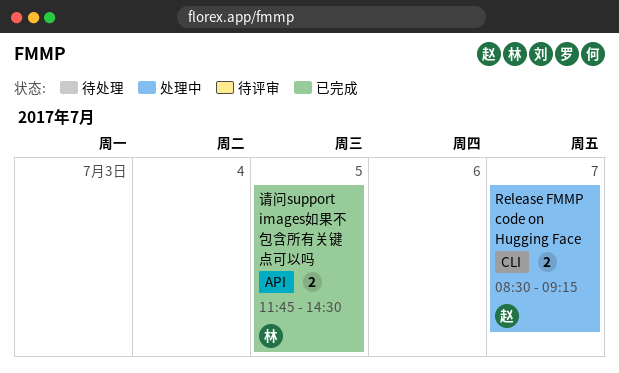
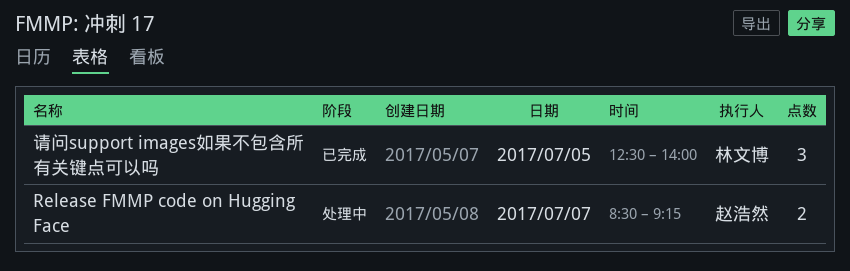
请问support images如果不包含所有关键点可以吗, estimate: 2 -> 3
请问support images如果不包含所有关键点可以吗, begins: 11:45 -> 12:30
请问support images如果不包含所有关键点可以吗, ends: 14:30 -> 14:00

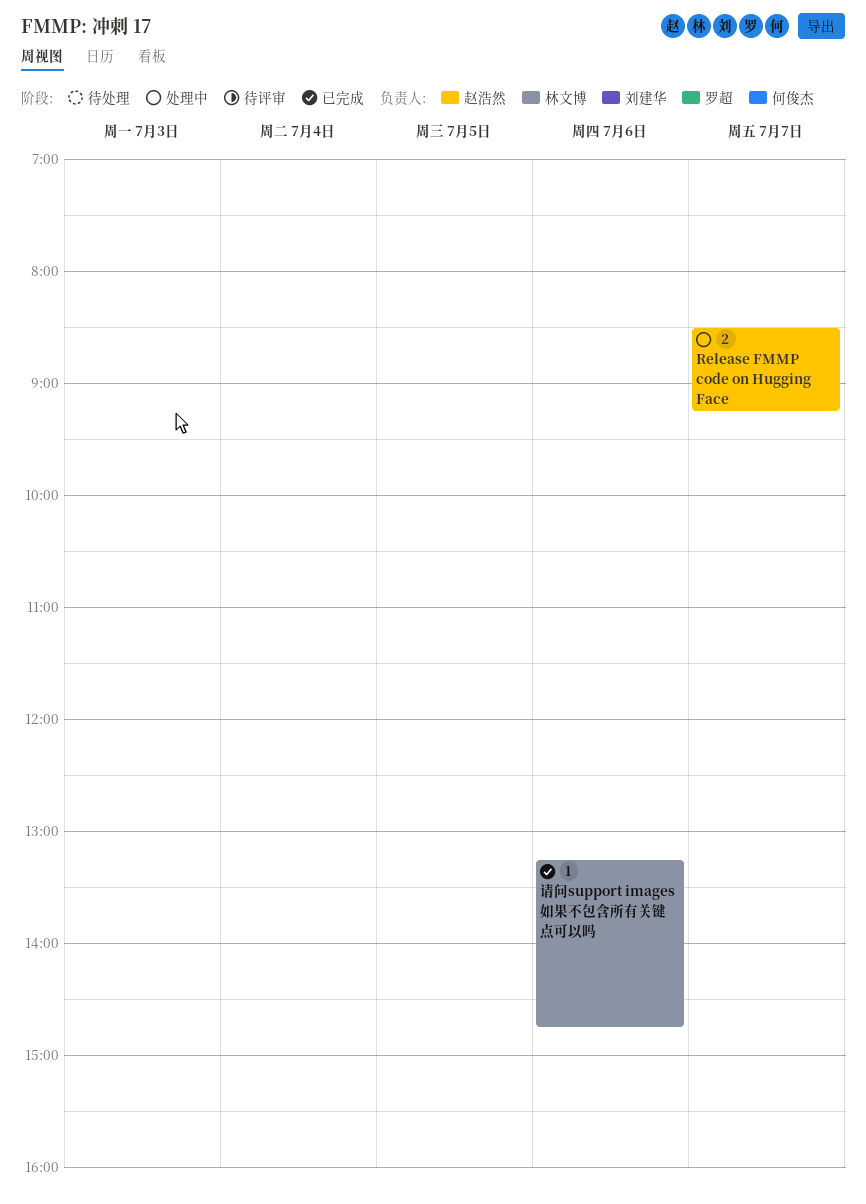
请问support images如果不包含所有关键点可以吗, estimate: 3 -> 1
请问support images如果不包含所有关键点可以吗, day: Jul 5 -> Jul 6
请问support images如果不包含所有关键点可以吗, begins: 12:30 -> 13:15
请问support images如果不包含所有关键点可以吗, ends: 14:00 -> 14:45

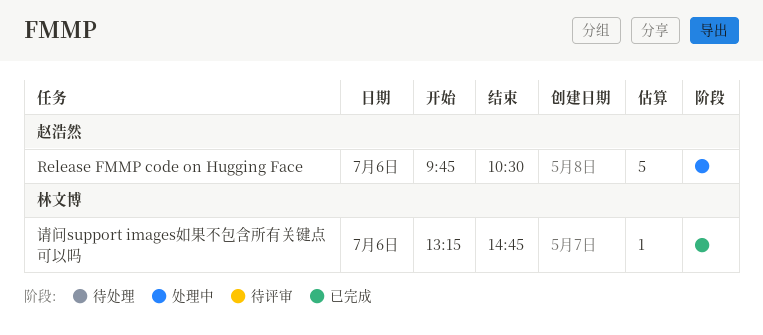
Release FMMP code on Hugging Face, estimate: 2 -> 5
Release FMMP code on Hugging Face, day: Jul 7 -> Jul 6
Release FMMP code on Hugging Face, begins: 08:30 -> 09:45
Release FMMP code on Hugging Face, ends: 09:15 -> 10:30

